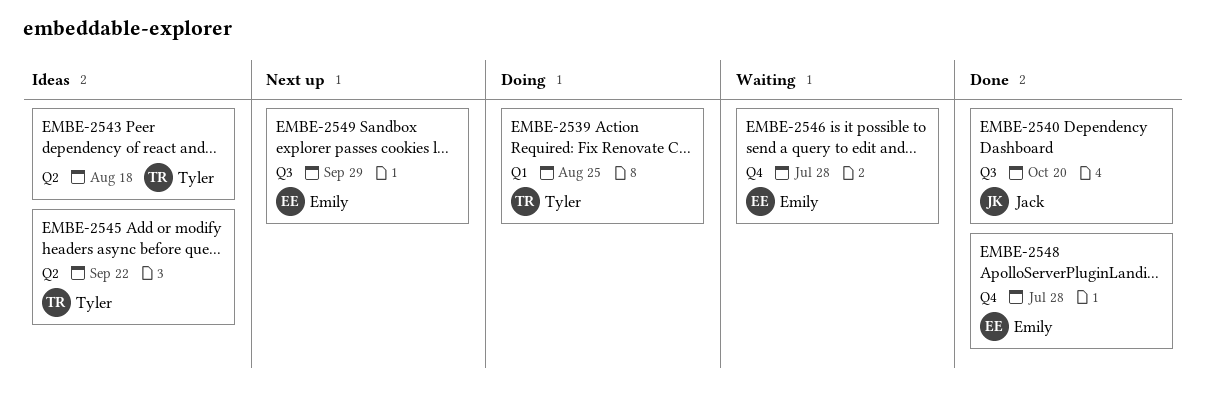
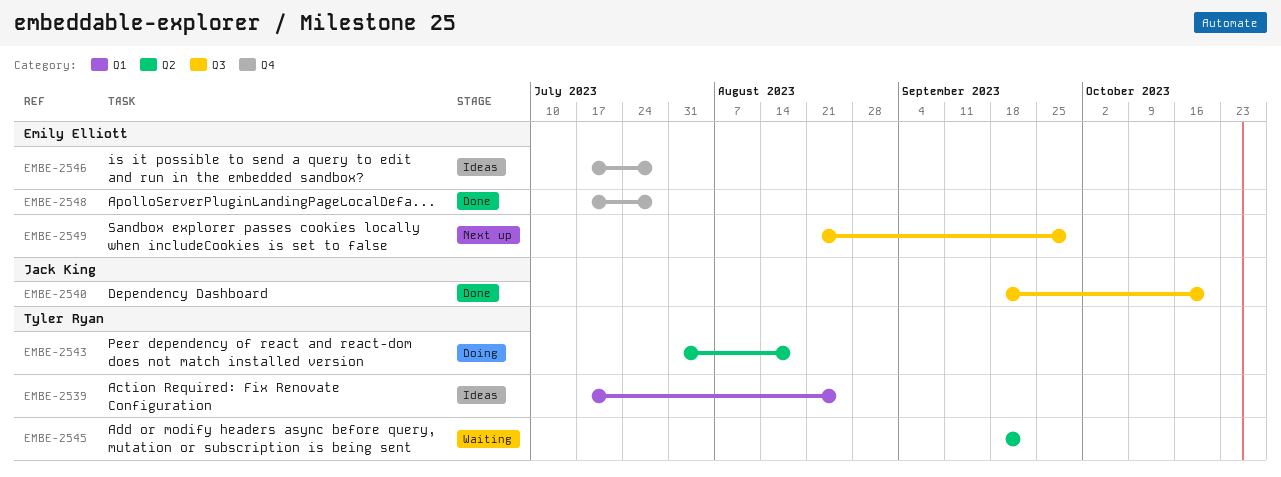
EMBE-2539, status: Doing -> Ideas
EMBE-2543, status: Ideas -> Doing
EMBE-2545, status: Ideas -> Waiting
EMBE-2546, status: Waiting -> Ideas

